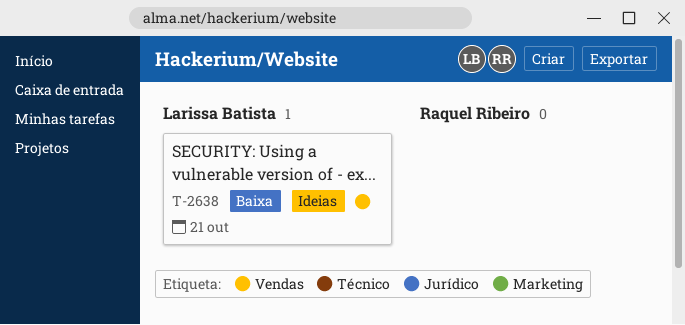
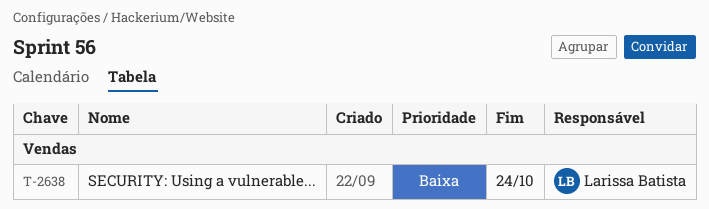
T-2638, due: Oct 21 -> Oct 24

